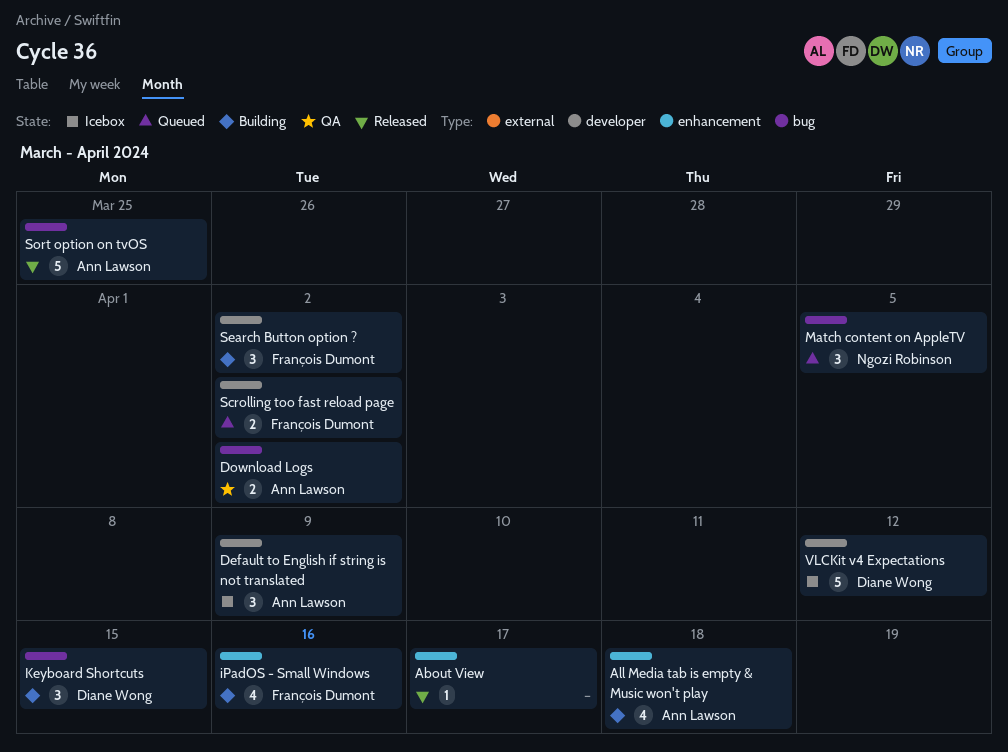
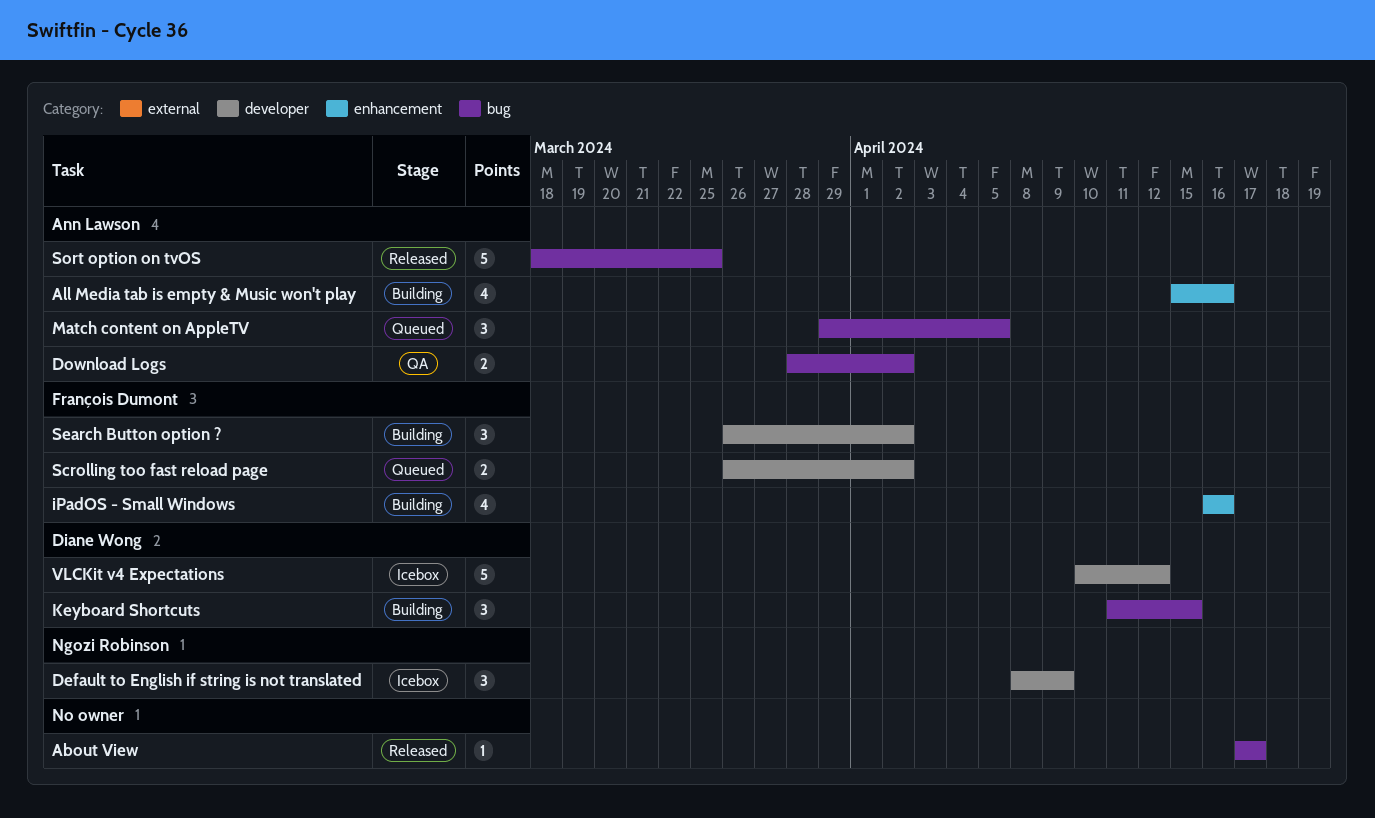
About View, label: enhancement -> bug
All Media tab is empty & Music won't play, due: Apr 18 -> Apr 16
Default to English if string is not translated, owner: Ann Lawson -> Ngozi Robinson
Match content on AppleTV, owner: Ngozi Robinson -> Ann Lawson

